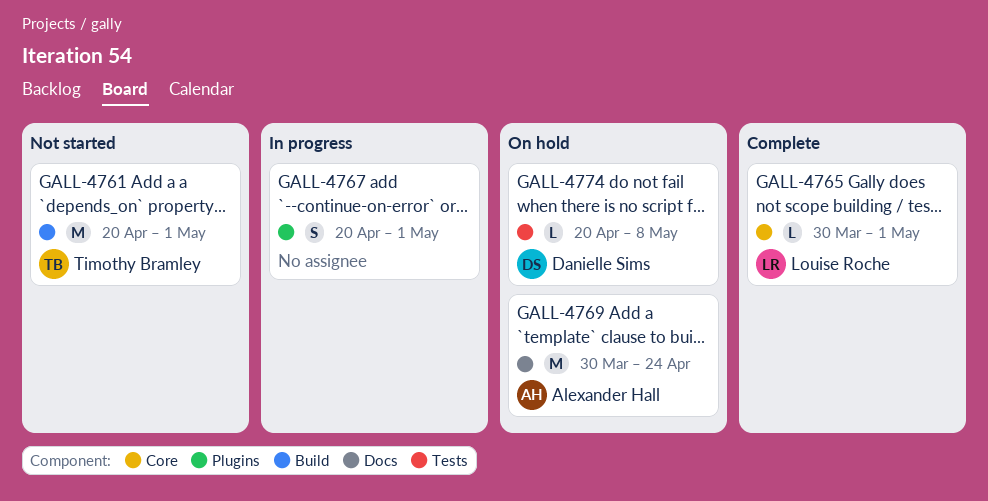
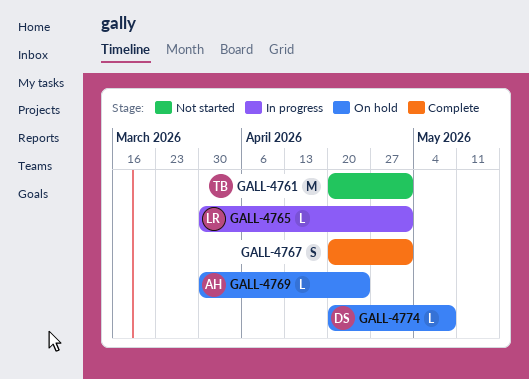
GALL-4765, status: Complete -> In progress
GALL-4767, status: In progress -> Complete
GALL-4769, estimate: M -> L

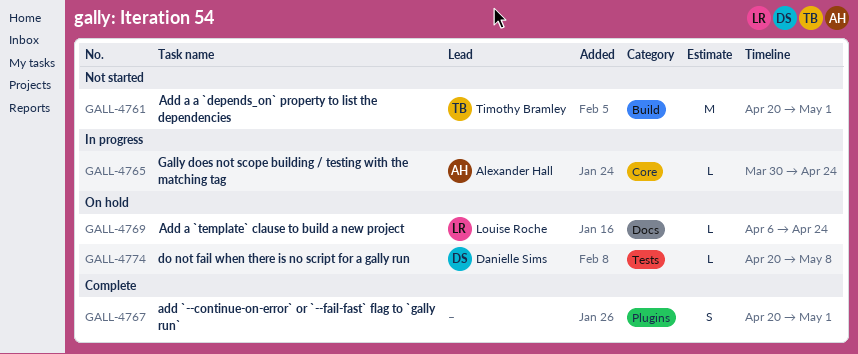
GALL-4765, owner: Louise Roche -> Alexander Hall
GALL-4765, due: May 1 -> Apr 24
GALL-4769, owner: Alexander Hall -> Louise Roche
GALL-4769, start: Mar 30 -> Apr 6

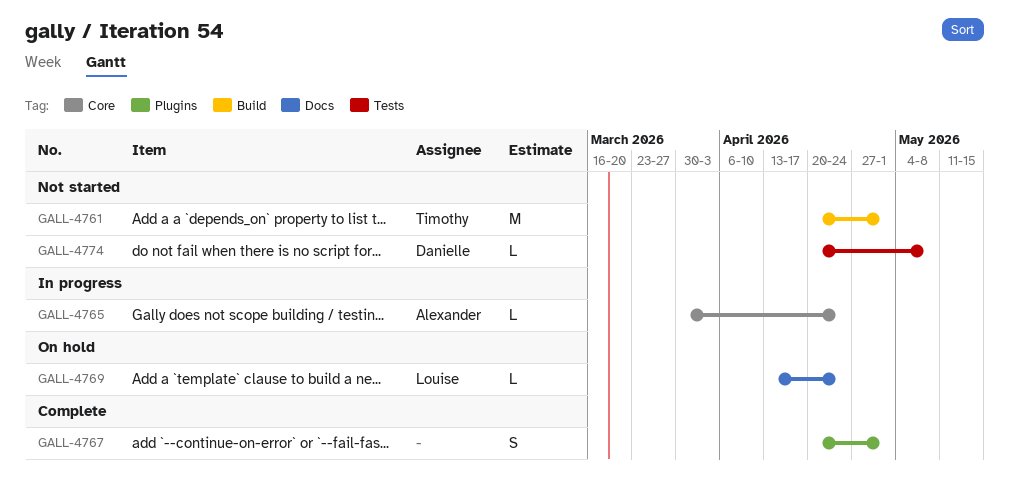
GALL-4769, start: Apr 6 -> Apr 13
GALL-4774, status: On hold -> Not started

